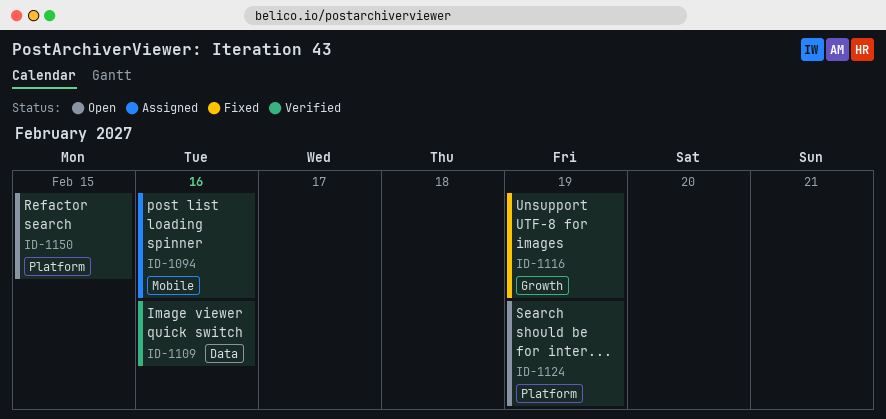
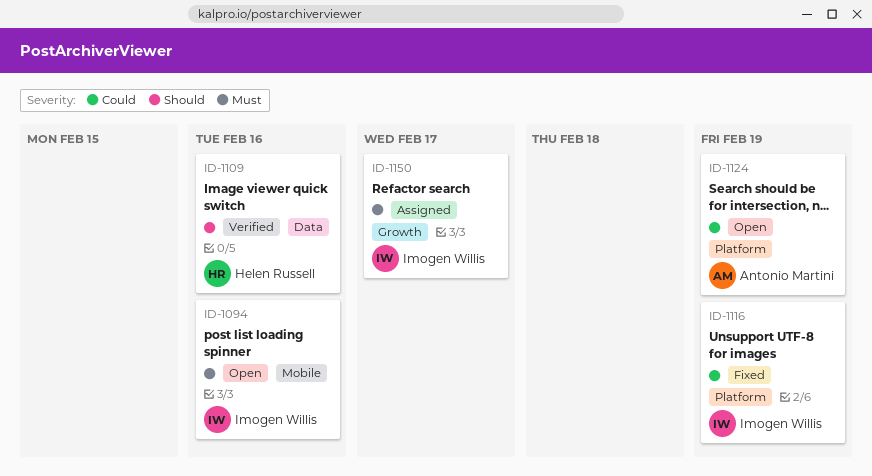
ID-1094, status: Assigned -> Open
ID-1116, label: Growth -> Platform
ID-1150, status: Open -> Assigned
ID-1150, label: Platform -> Growth
ID-1150, due: Feb 15 -> Feb 17

